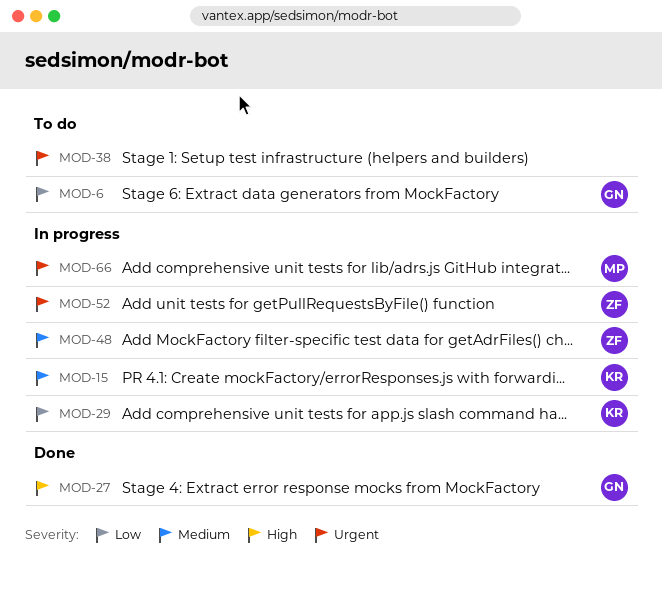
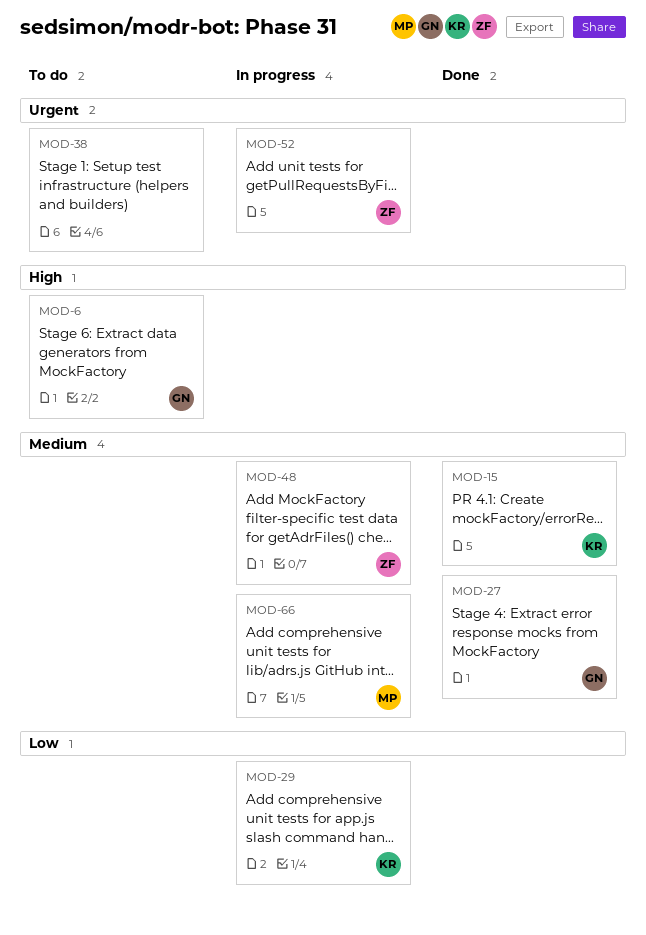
MOD-6, priority: Low -> High
MOD-15, status: In progress -> Done
MOD-27, priority: High -> Medium
MOD-66, priority: Urgent -> Medium

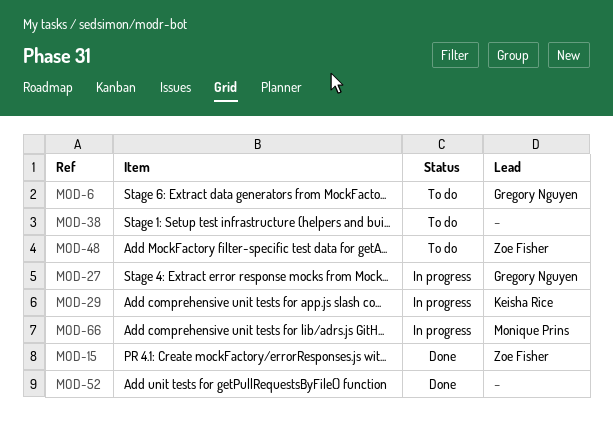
MOD-15, owner: Keisha Rice -> Zoe Fisher
MOD-27, status: Done -> In progress
MOD-48, status: In progress -> To do
MOD-52, status: In progress -> Done
MOD-52, owner: Zoe Fisher -> none

